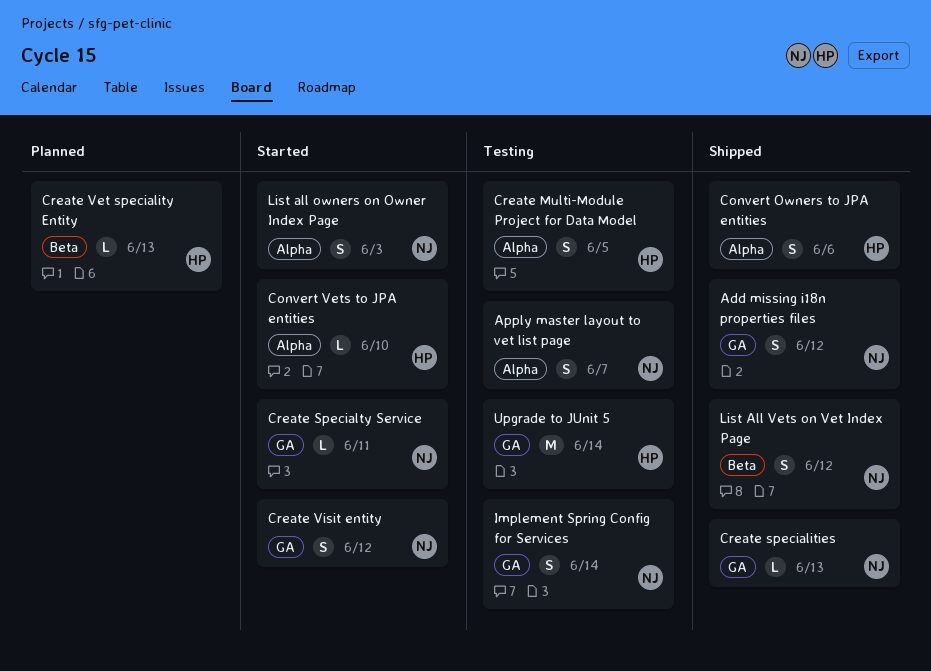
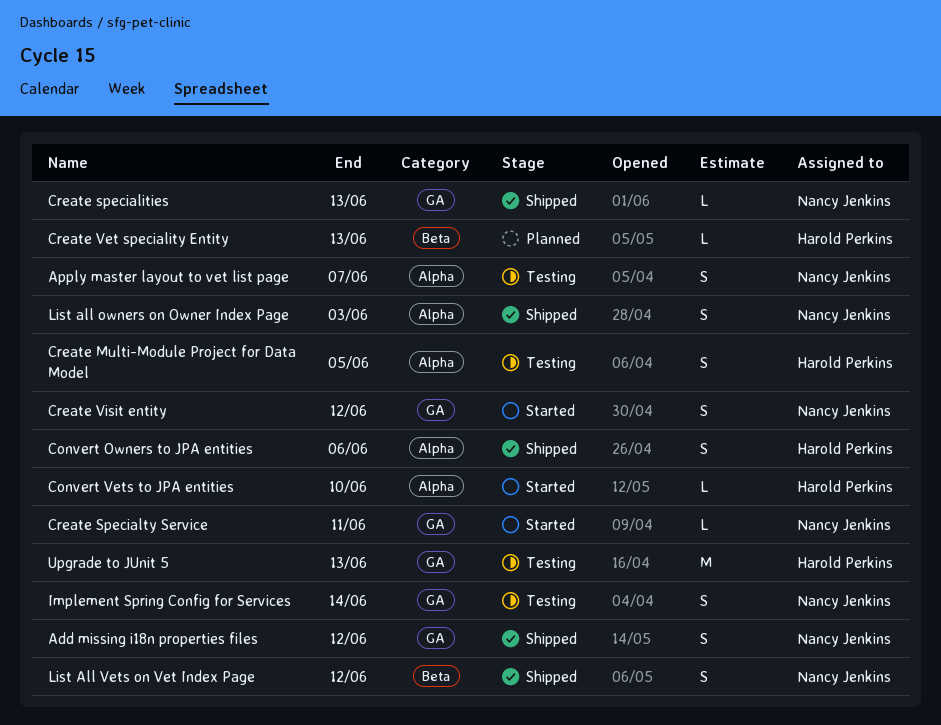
List all owners on Owner Index Page, status: Started -> Shipped
Upgrade to JUnit 5, due: Jun 14 -> Jun 13

